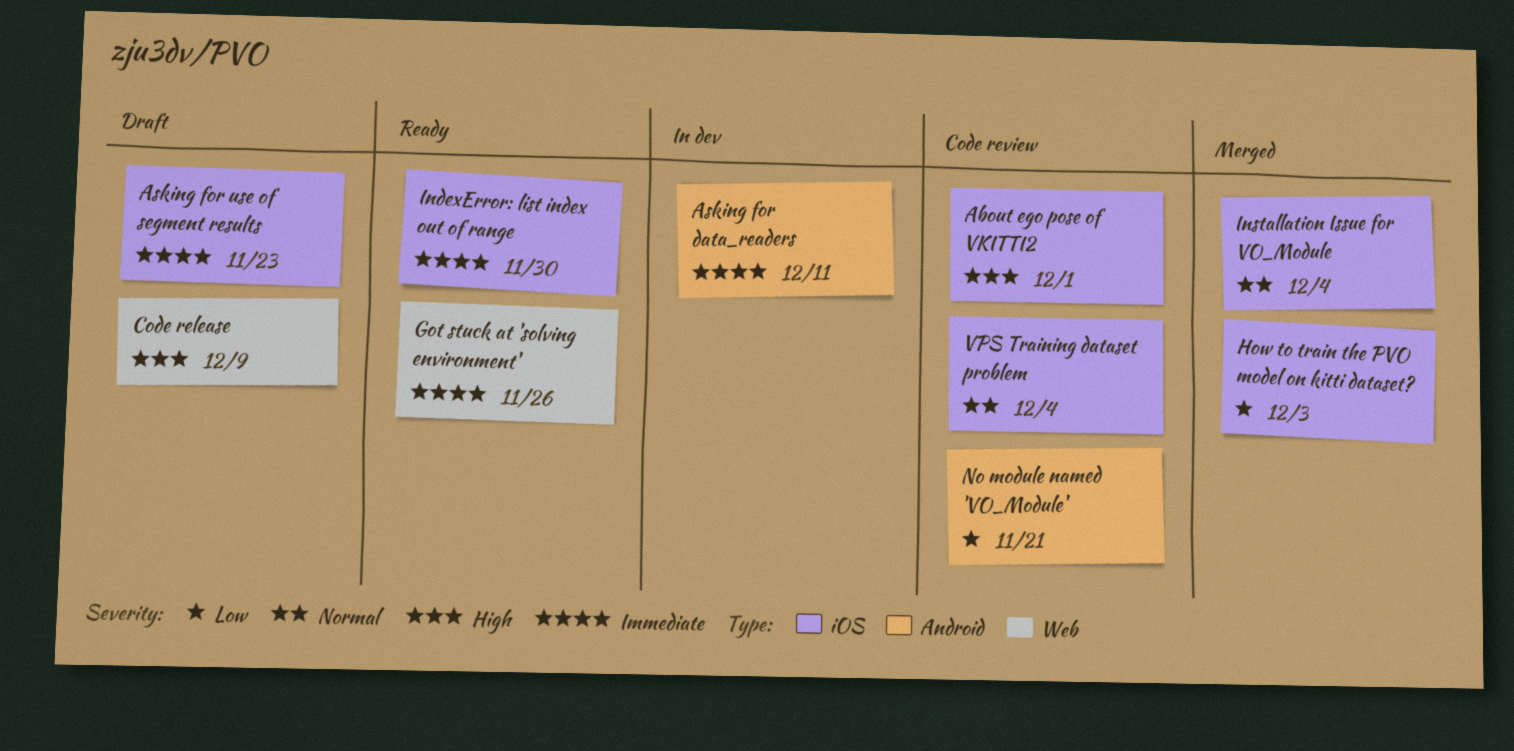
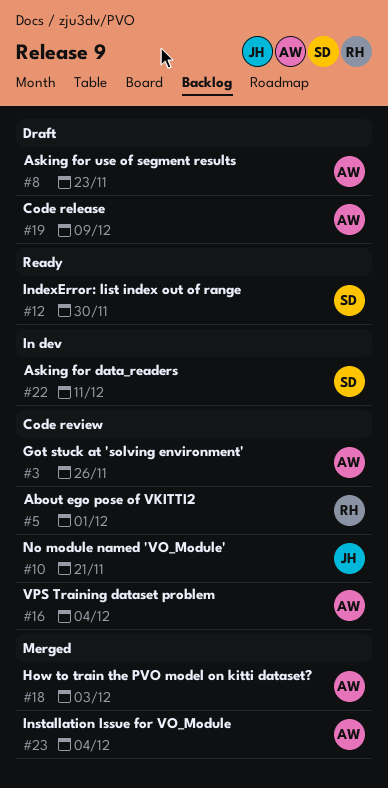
Got stuck at 'solving environment', status: Ready -> Code review

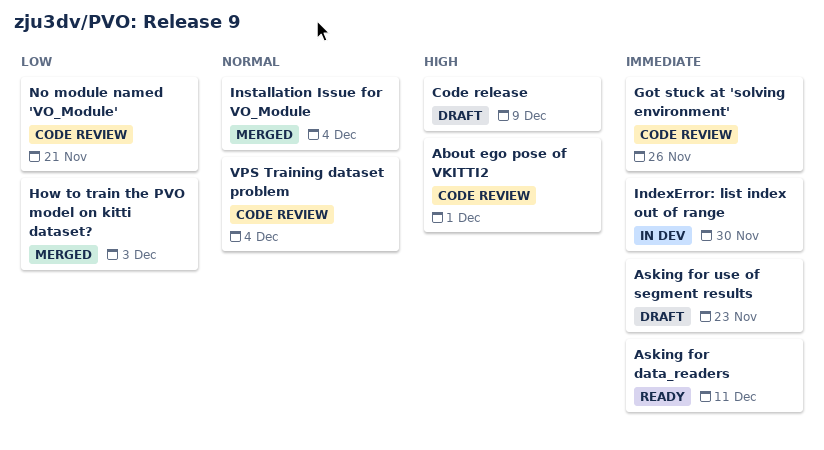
Asking for data_readers, status: In dev -> Ready
IndexError: list index out of range, status: Ready -> In dev

